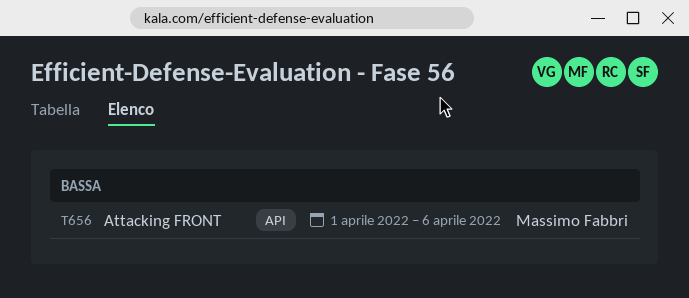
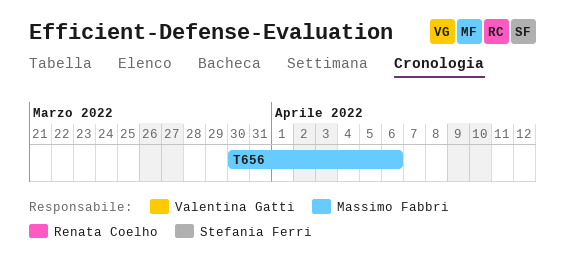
T656, start: Apr 1 -> Mar 30

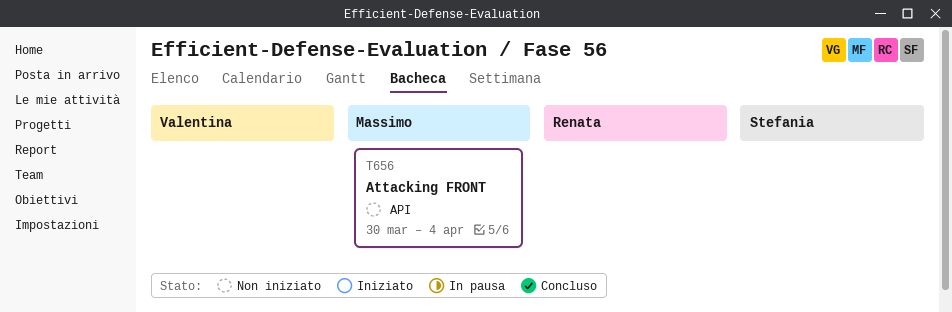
T656, due: Apr 6 -> Apr 4

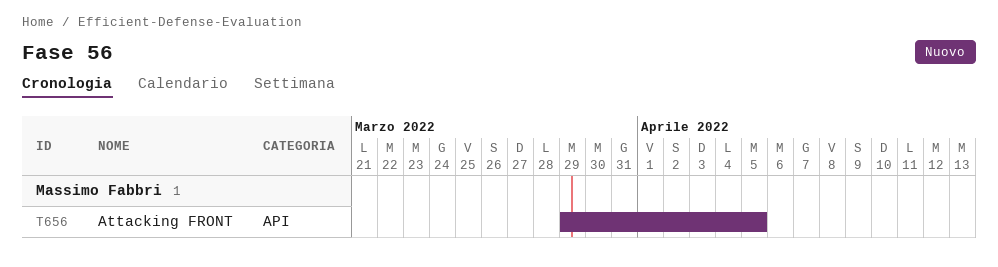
T656, start: Mar 30 -> Mar 29
T656, due: Apr 4 -> Apr 5

